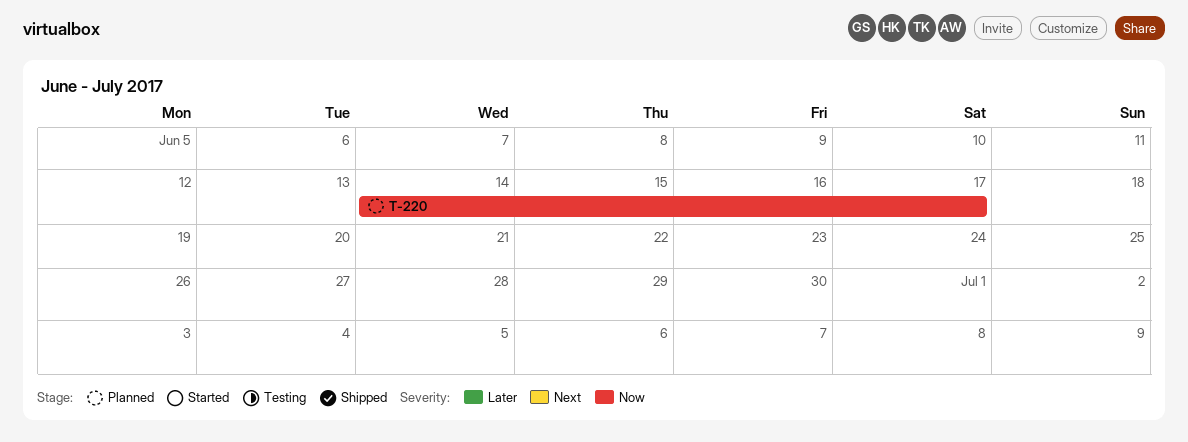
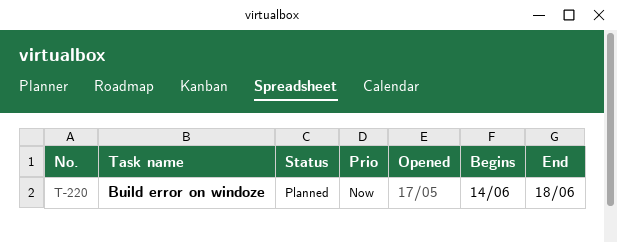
T-220, due: Jun 17 -> Jun 18

